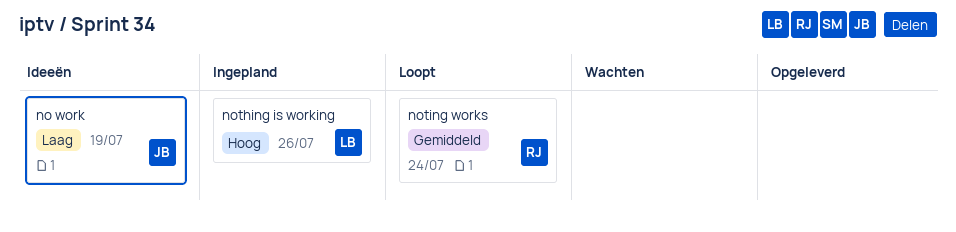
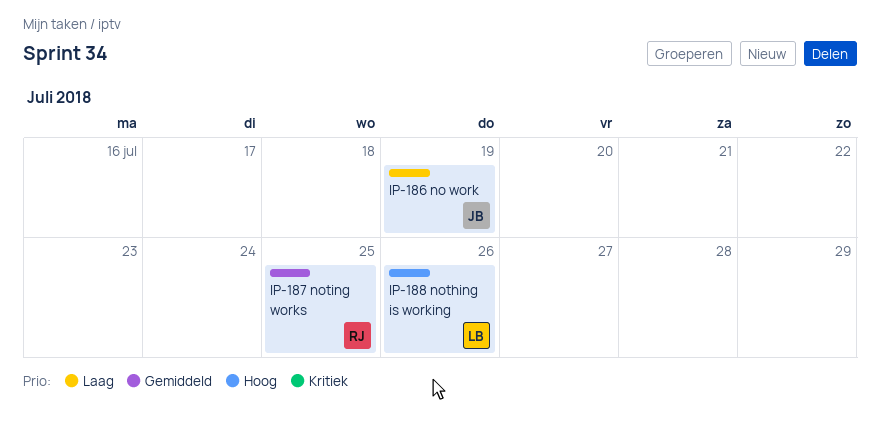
noting works, due: Jul 24 -> Jul 25

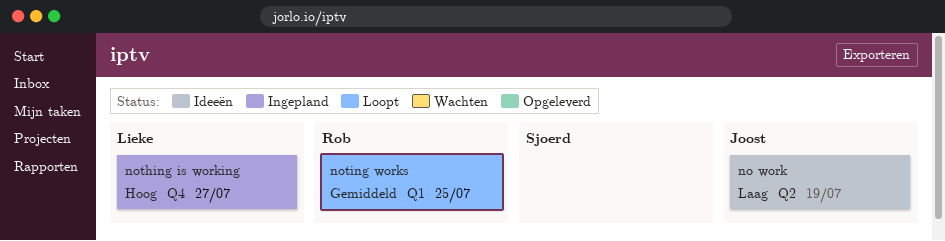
nothing is working, due: Jul 26 -> Jul 27

